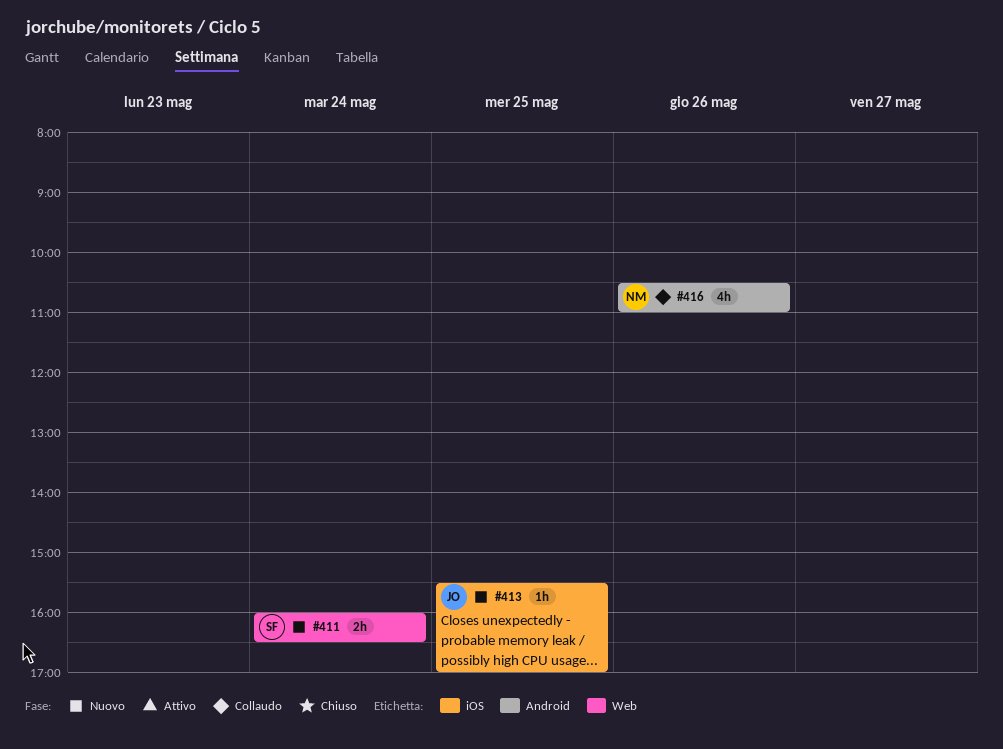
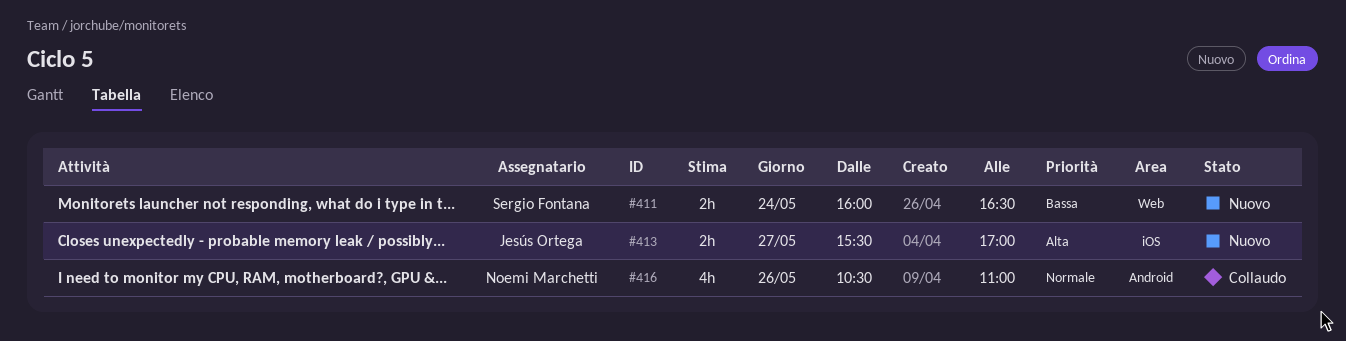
#413, estimate: 1h -> 2h
#413, day: May 25 -> May 27

